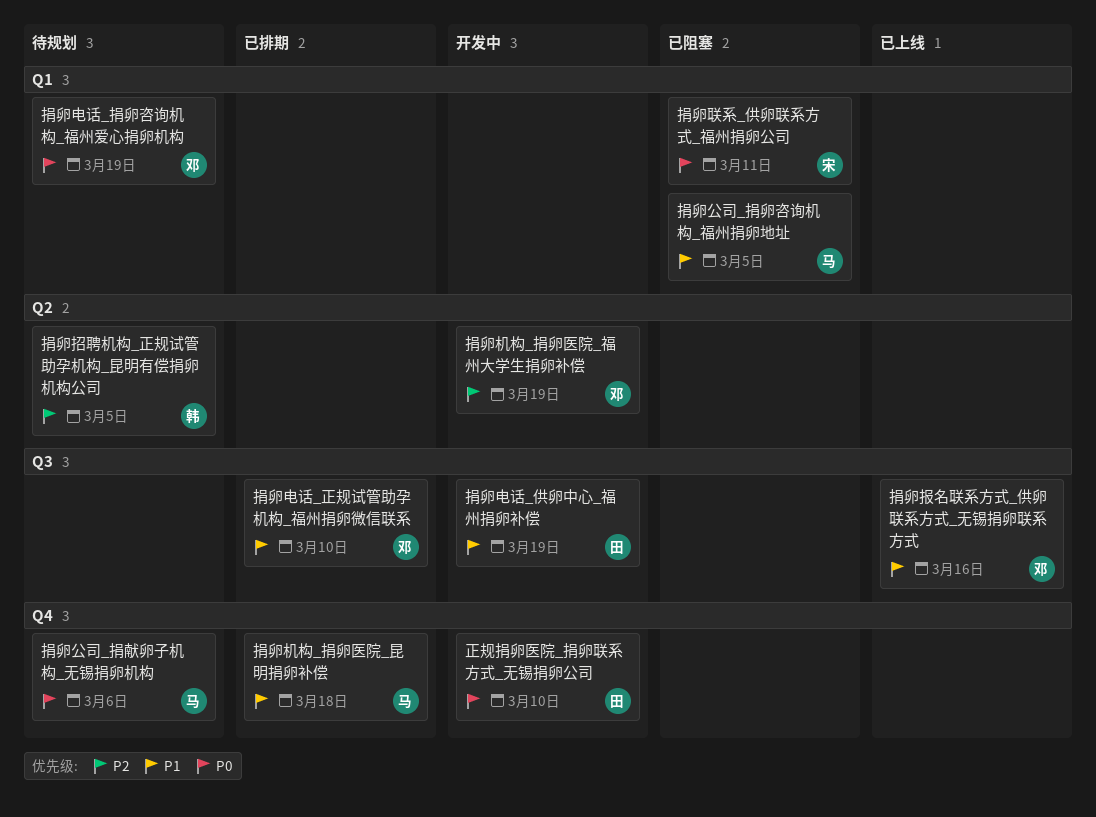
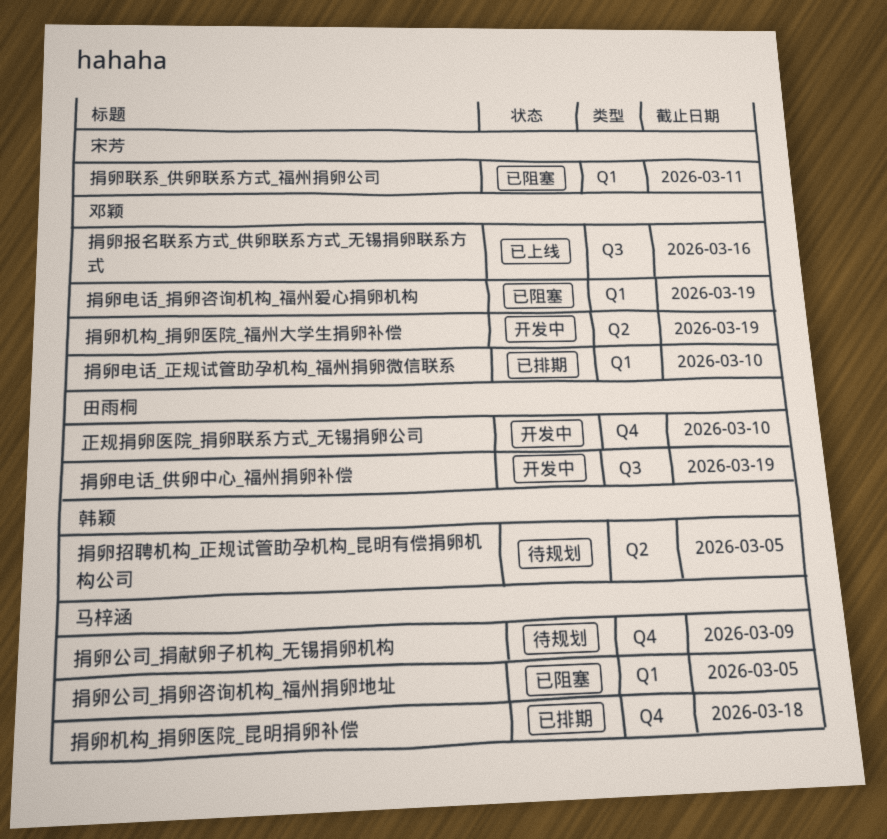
捐卵公司_捐献卵子机构_无锡捐卵机构, due: Mar 6 -> Mar 9
捐卵电话_捐卵咨询机构_福州爱心捐卵机构, status: 待规划 -> 已阻塞
捐卵电话_正规试管助孕机构_福州捐卵微信联系, label: Q3 -> Q1

